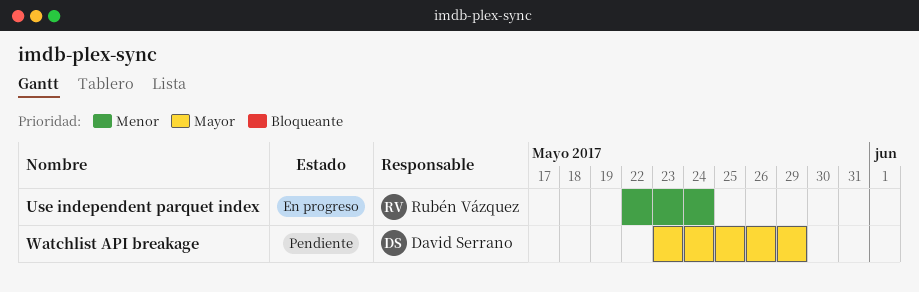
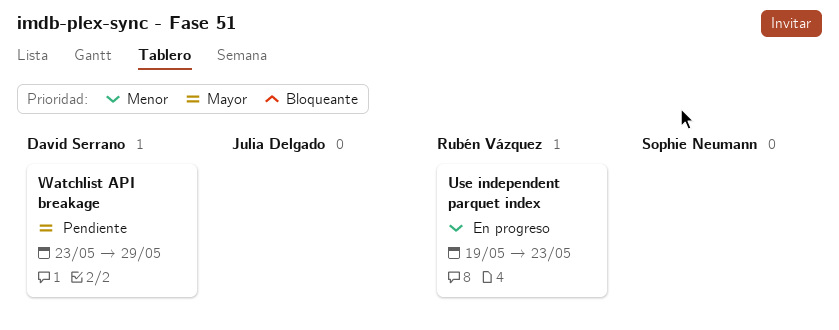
Use independent parquet index, start: May 22 -> May 19
Use independent parquet index, due: May 24 -> May 23

